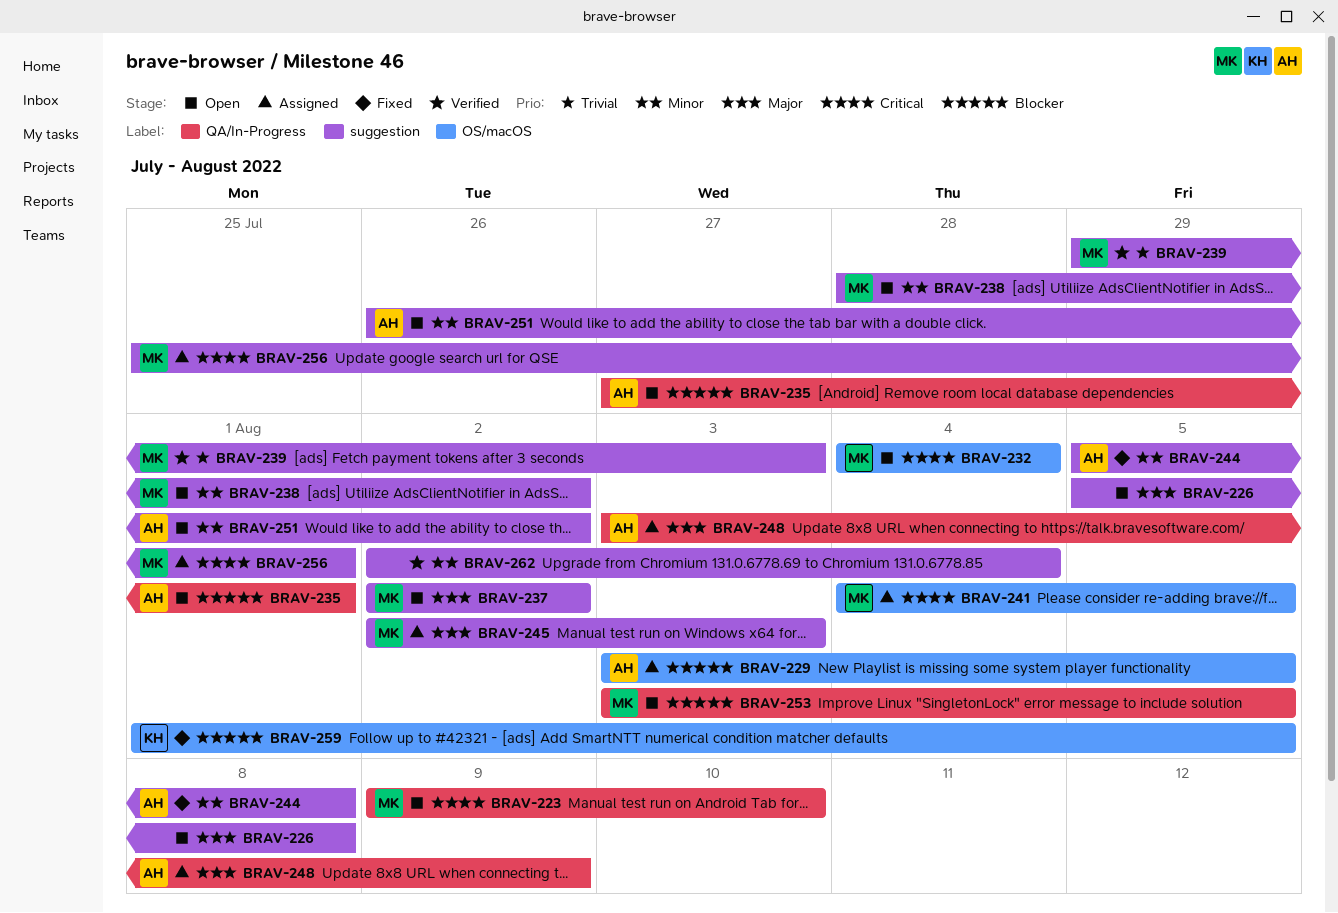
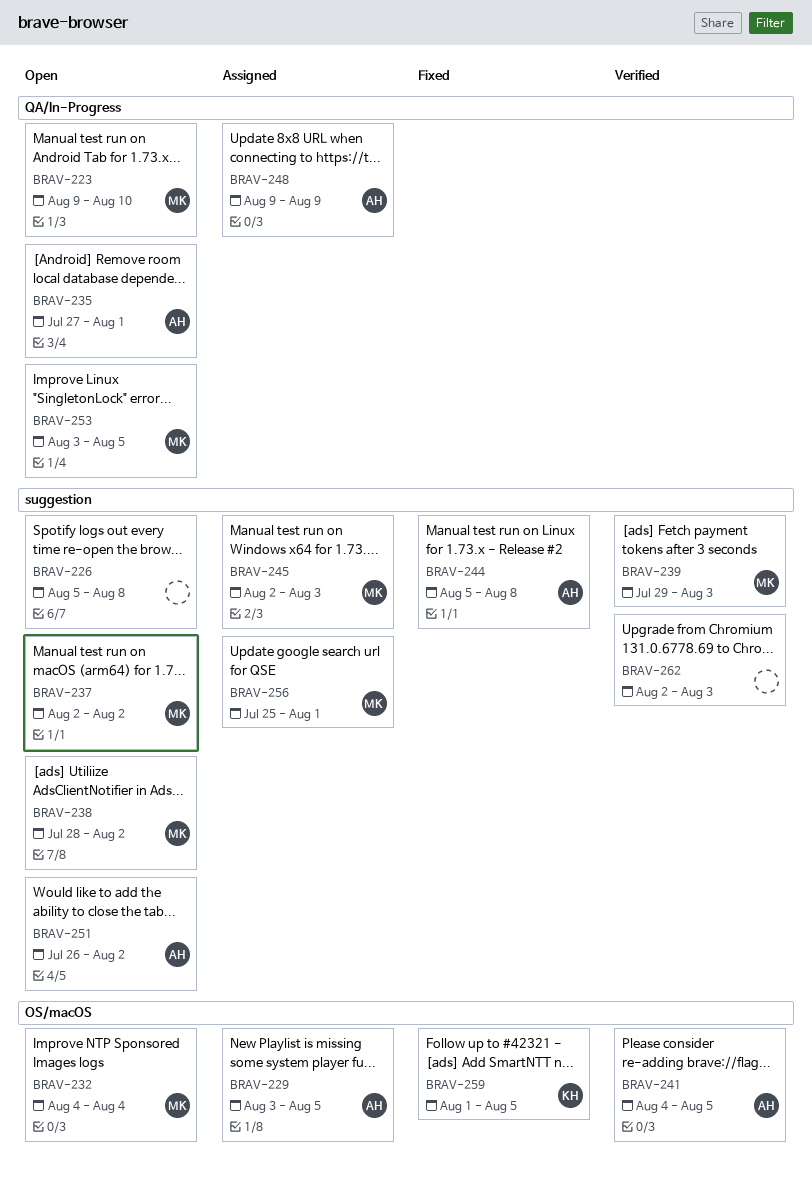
BRAV-241, status: Assigned -> Verified
BRAV-241, owner: MK -> AH
BRAV-248, start: Aug 3 -> Aug 9
BRAV-262, due: Aug 4 -> Aug 3

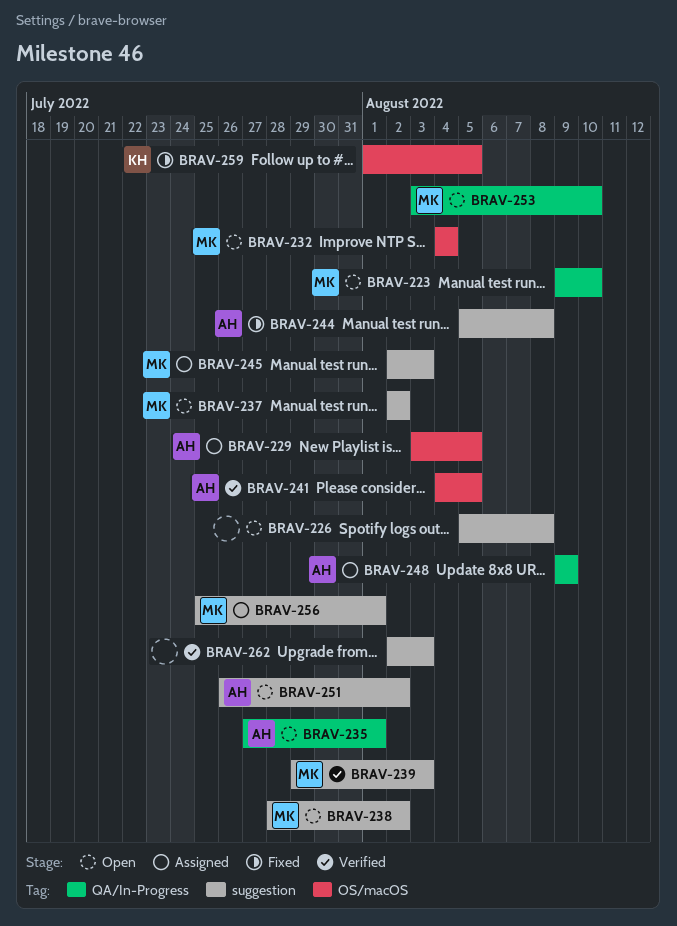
BRAV-253, due: Aug 5 -> Aug 10

